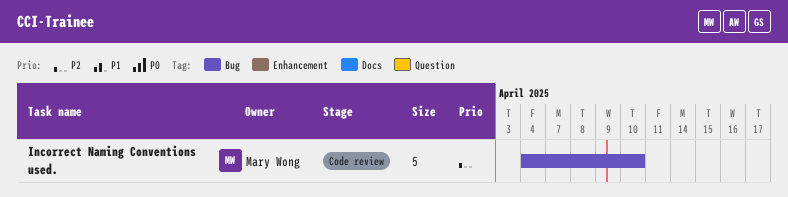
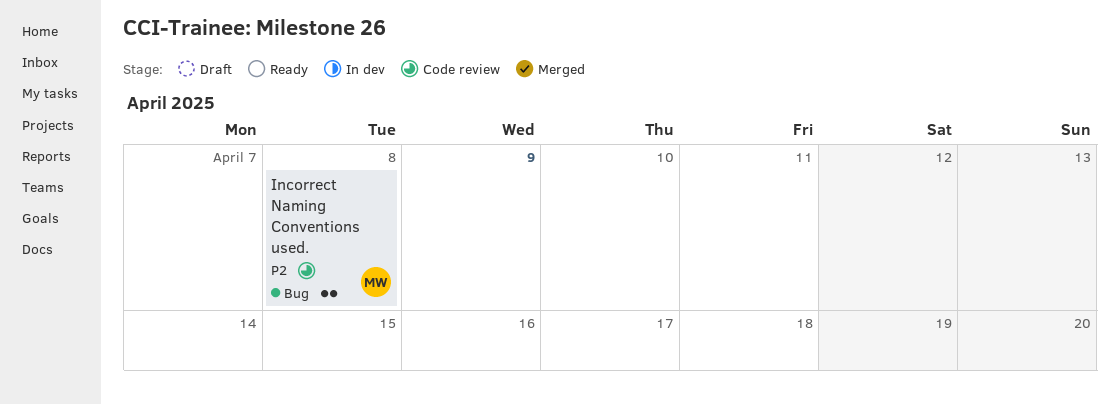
Incorrect Naming Conventions used., estimate: 5 -> 2
Incorrect Naming Conventions used., due: Apr 10 -> Apr 8

